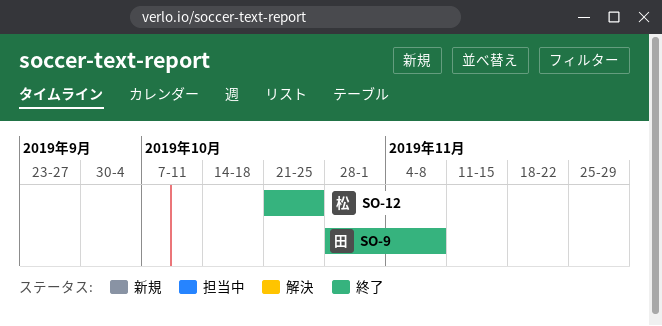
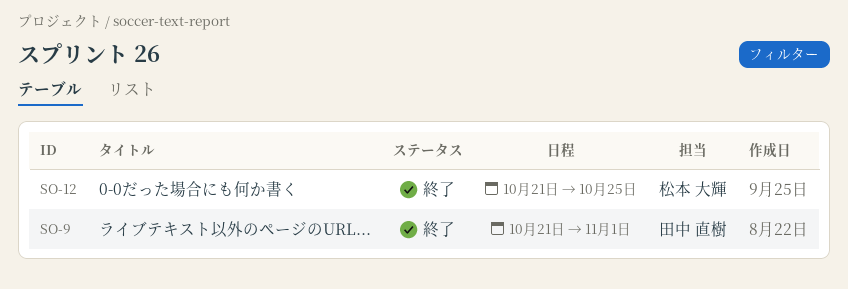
SO-9, start: Oct 28 -> Oct 21
SO-9, due: Nov 8 -> Nov 1

